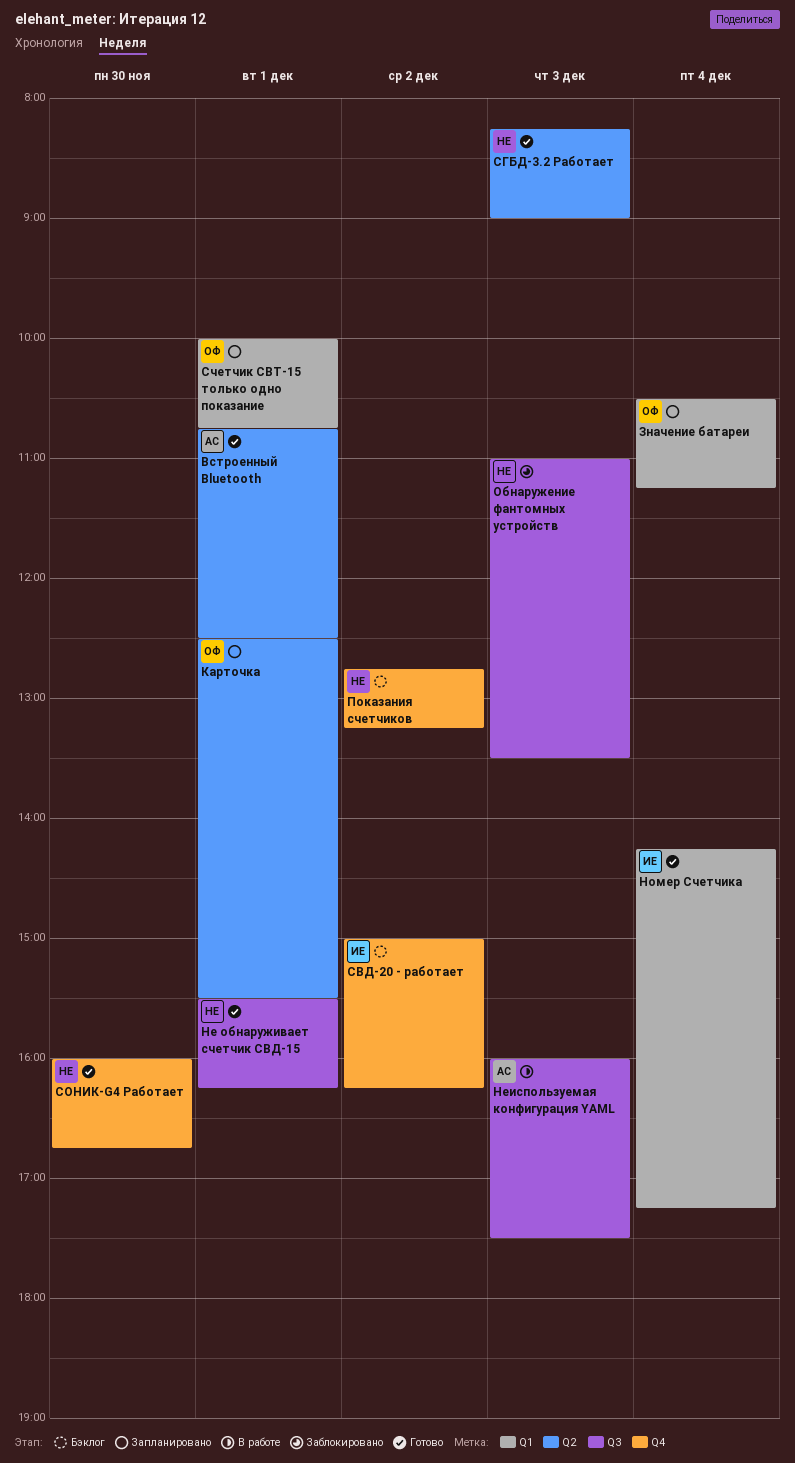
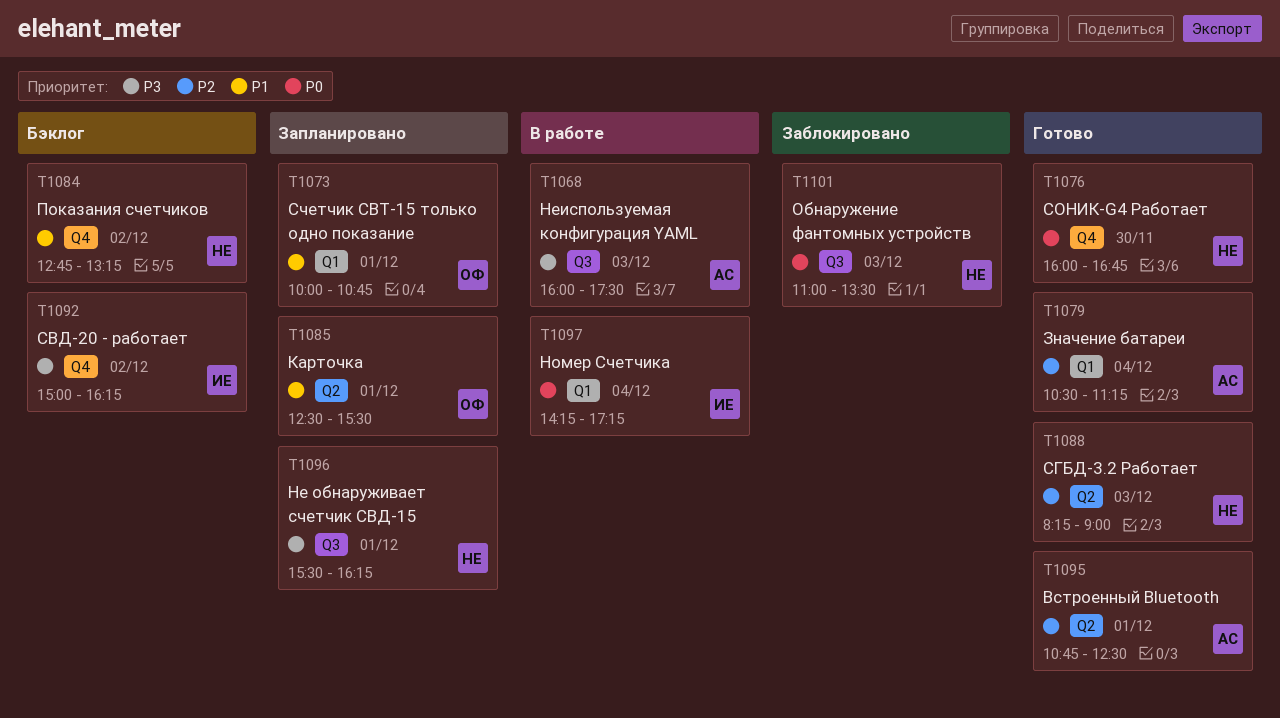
Значение батареи, status: Запланировано -> Готово
Значение батареи, owner: ОФ -> АС
Не обнаруживает счетчик СВД-15, status: Готово -> Запланировано
Номер Счетчика, status: Готово -> В работе

